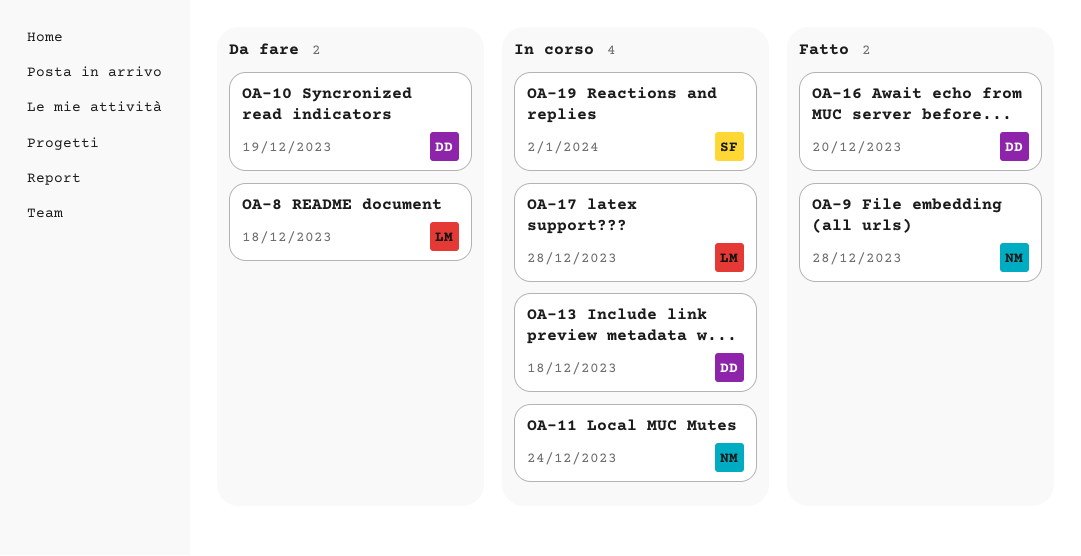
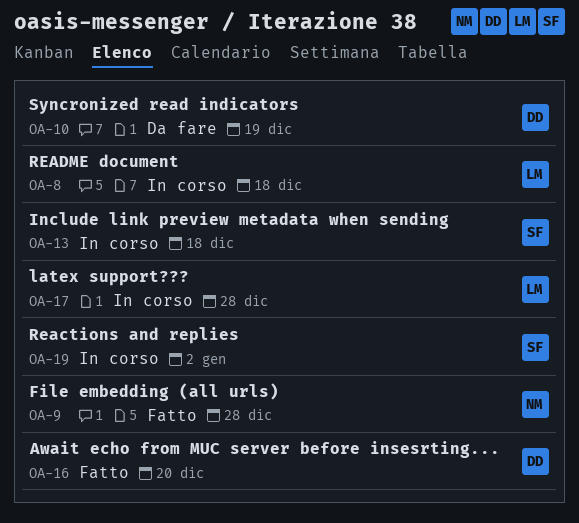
OA-8, status: Da fare -> In corso
OA-11: present -> none
OA-13, owner: DD -> SF

